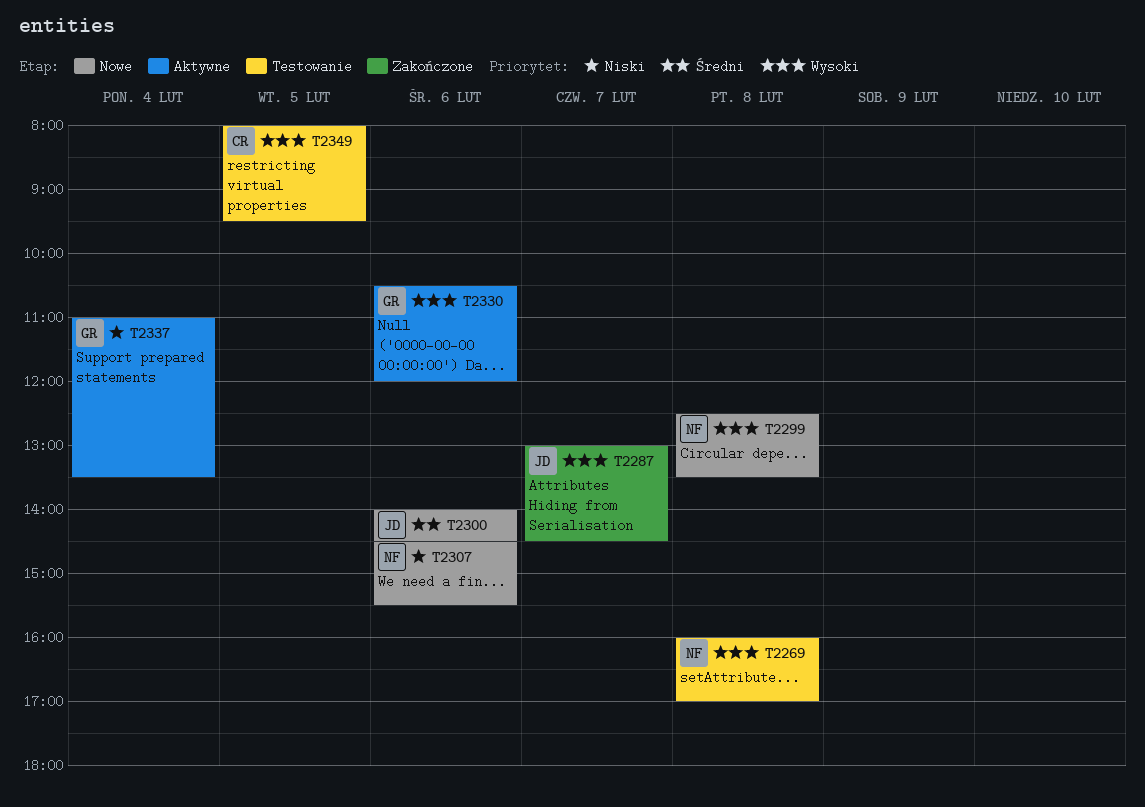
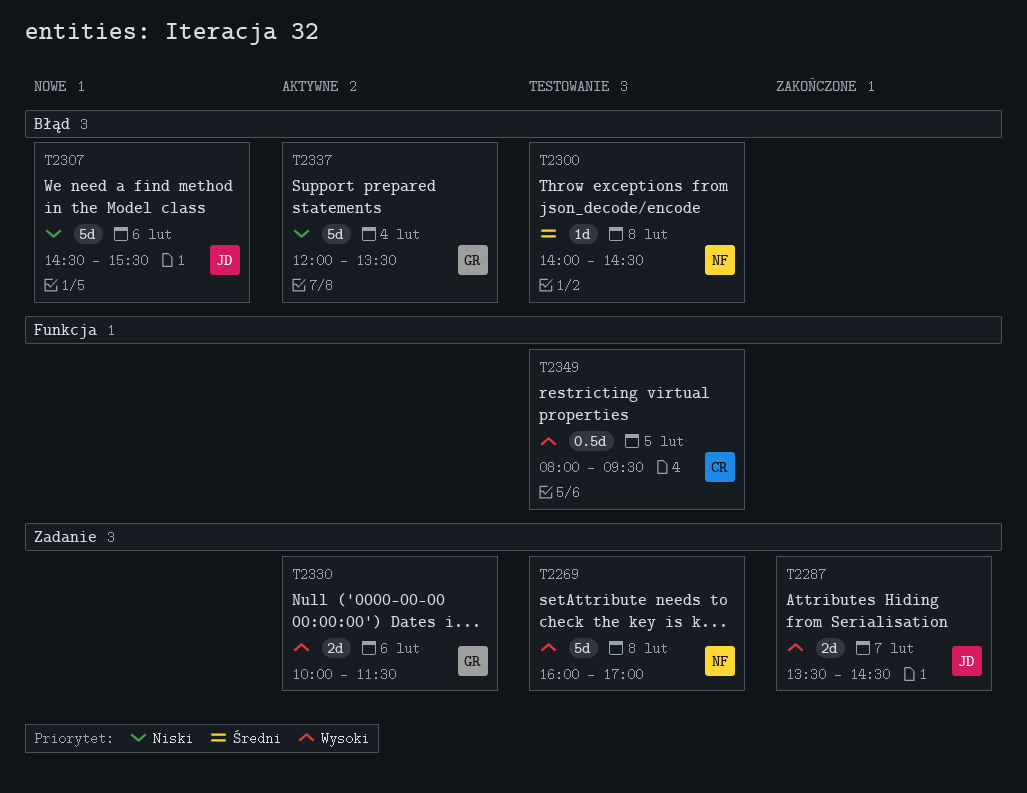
T2287, begins: 13:00 -> 13:30
T2299: present -> none
T2300, status: Nowe -> Testowanie
T2300, owner: JD -> NF
T2300, day: Feb 6 -> Feb 8
T2307, owner: NF -> JD
T2330, begins: 10:30 -> 10:00
T2330, ends: 12:00 -> 11:30
T2337, begins: 11:00 -> 12:00

